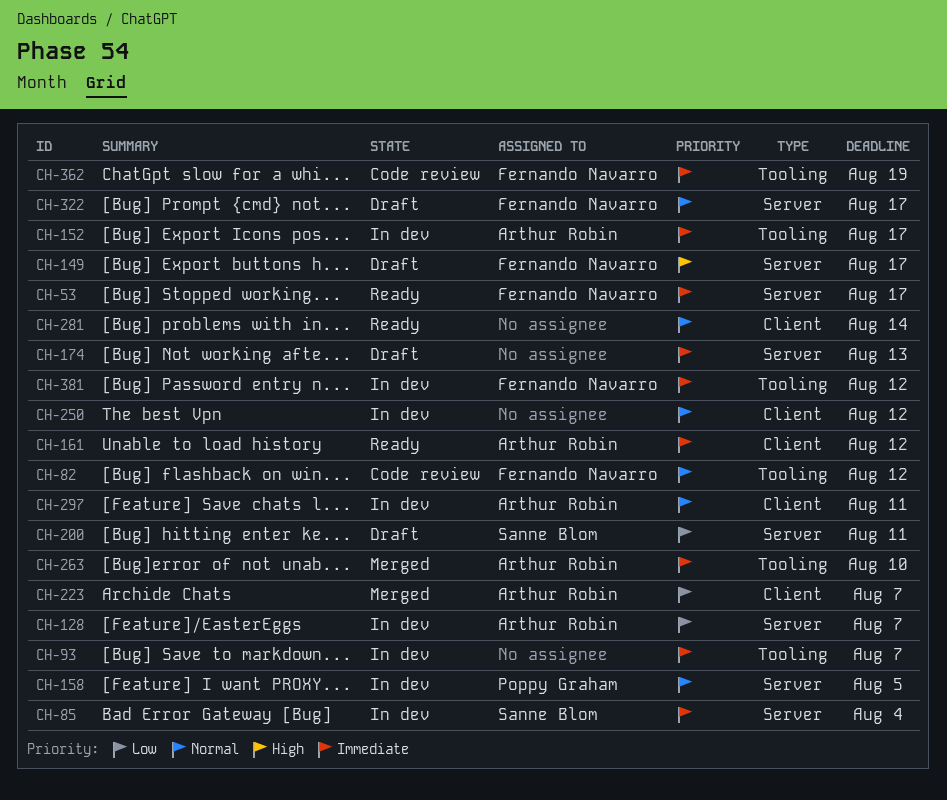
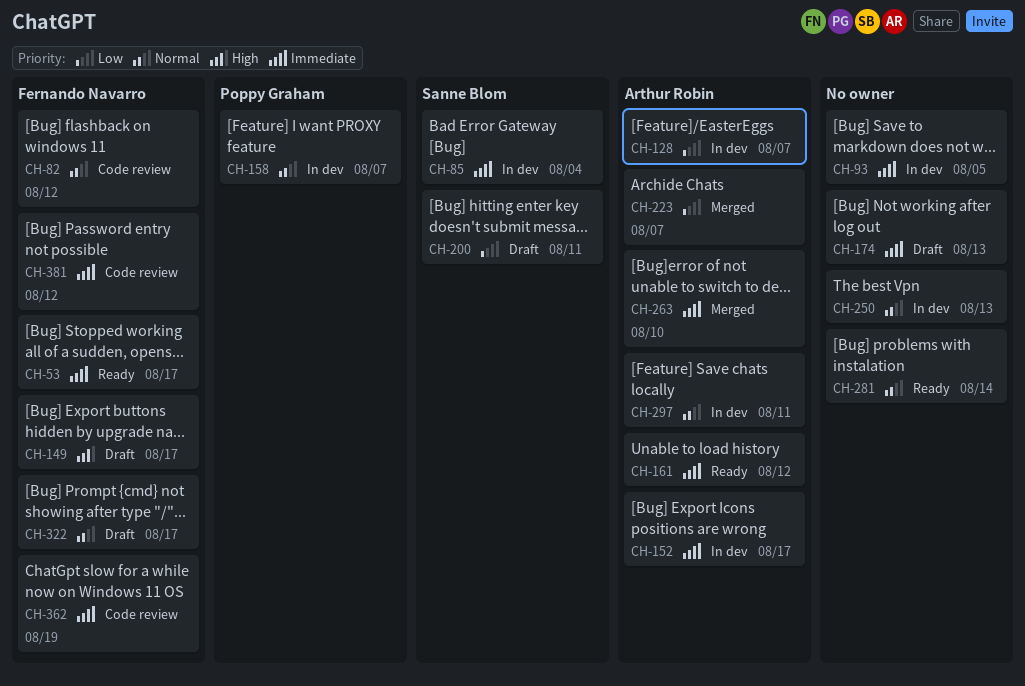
CH-93, due: Aug 7 -> Aug 5
CH-158, due: Aug 5 -> Aug 7
CH-250, due: Aug 12 -> Aug 13
CH-381, status: In dev -> Code review

